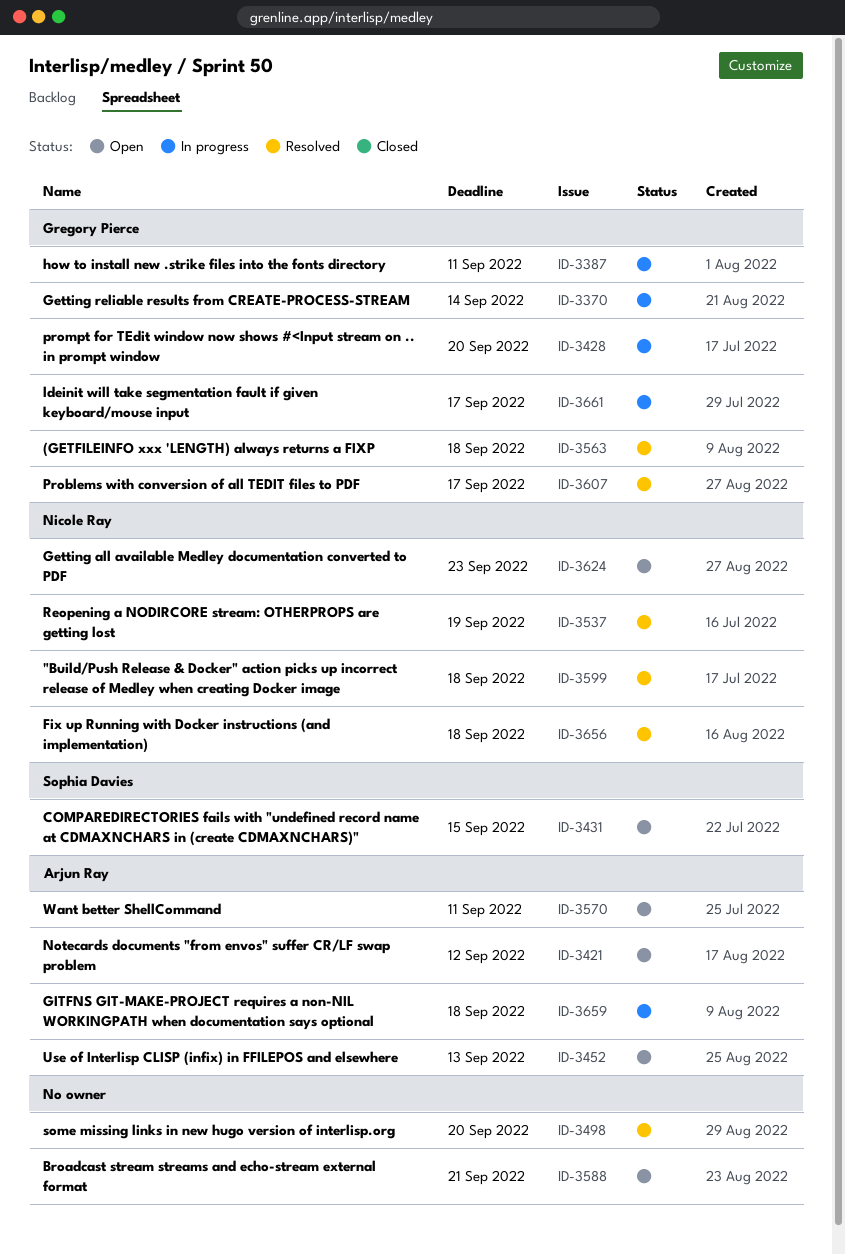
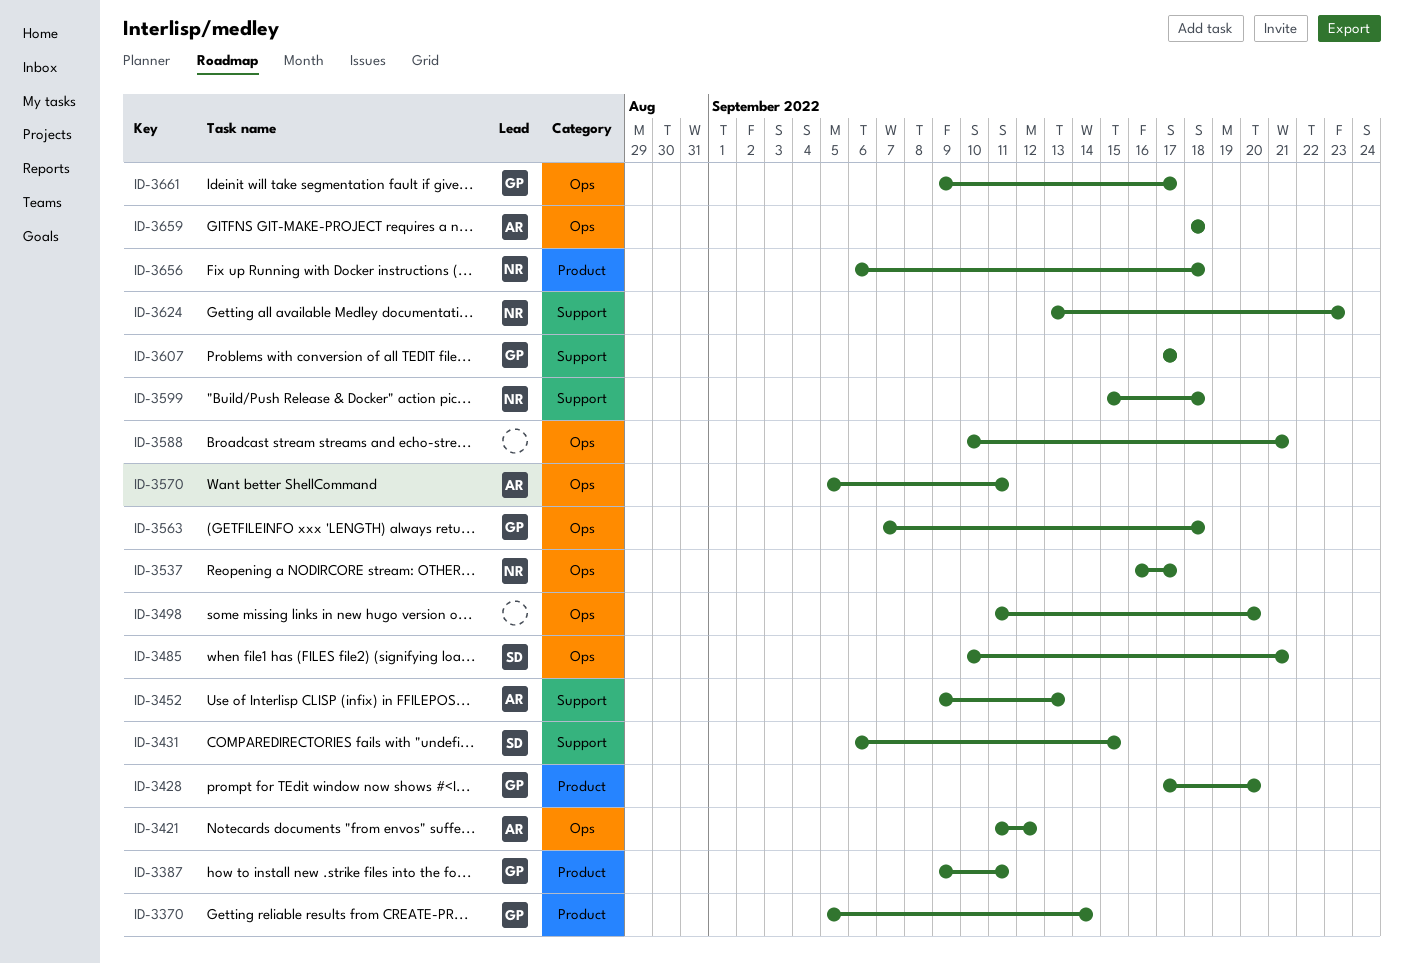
ID-3485: none -> present
ID-3537, due: Sep 19 -> Sep 17

